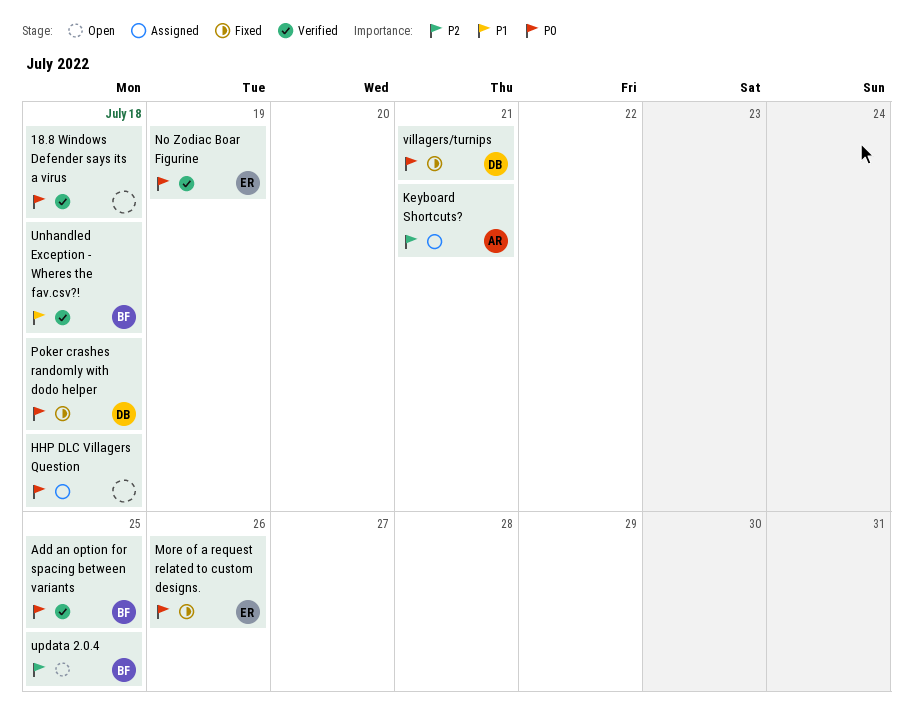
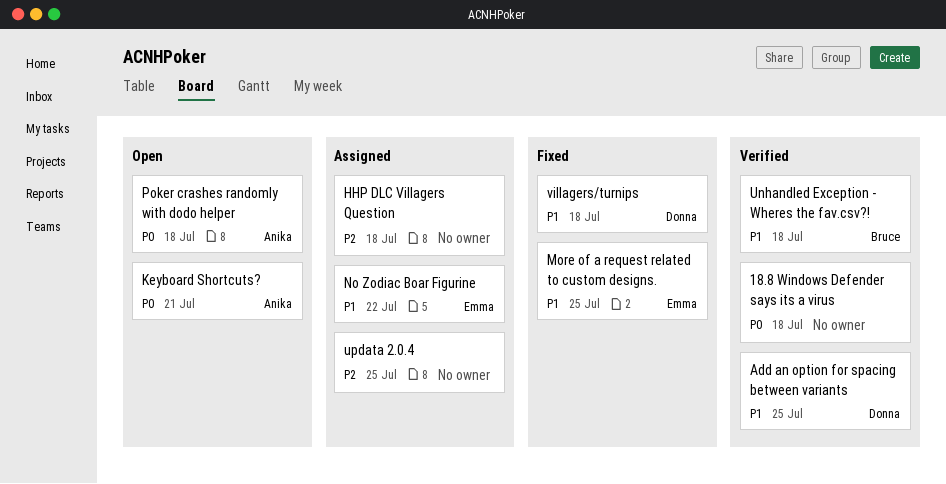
Add an option for spacing between variants, owner: Bruce -> Donna
Add an option for spacing between variants, priority: P0 -> P1
HHP DLC Villagers Question, priority: P0 -> P2
Keyboard Shortcuts?, status: Assigned -> Open
Keyboard Shortcuts?, priority: P2 -> P0
More of a request related to custom designs., priority: P0 -> P1
More of a request related to custom designs., due: Jul 26 -> Jul 25
No Zodiac Boar Figurine, status: Verified -> Assigned
No Zodiac Boar Figurine, priority: P0 -> P1
No Zodiac Boar Figurine, due: Jul 19 -> Jul 22
Poker crashes randomly with dodo helper, status: Fixed -> Open
Poker crashes randomly with dodo helper, owner: Donna -> Anika
updata 2.0.4, status: Open -> Assigned
updata 2.0.4, owner: Bruce -> none
villagers/turnips, priority: P0 -> P1
villagers/turnips, due: Jul 21 -> Jul 18

